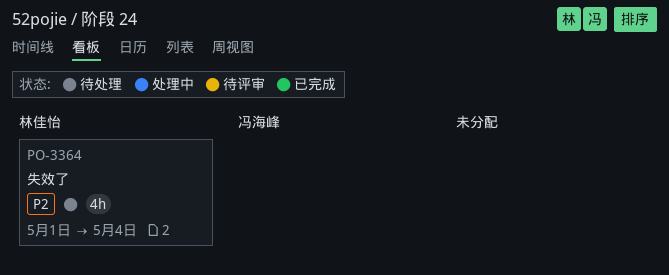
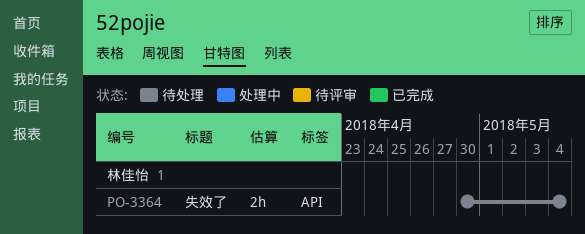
PO-3364, estimate: 4h -> 2h
PO-3364, start: May 1 -> Apr 30

